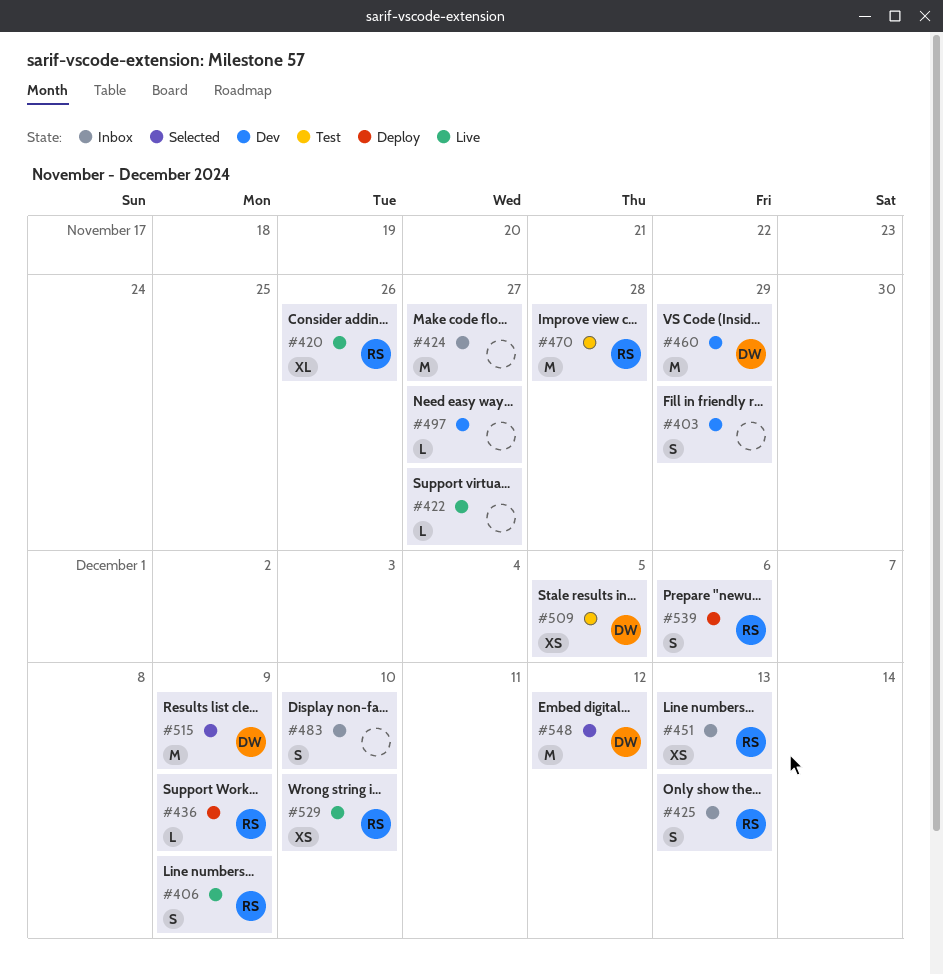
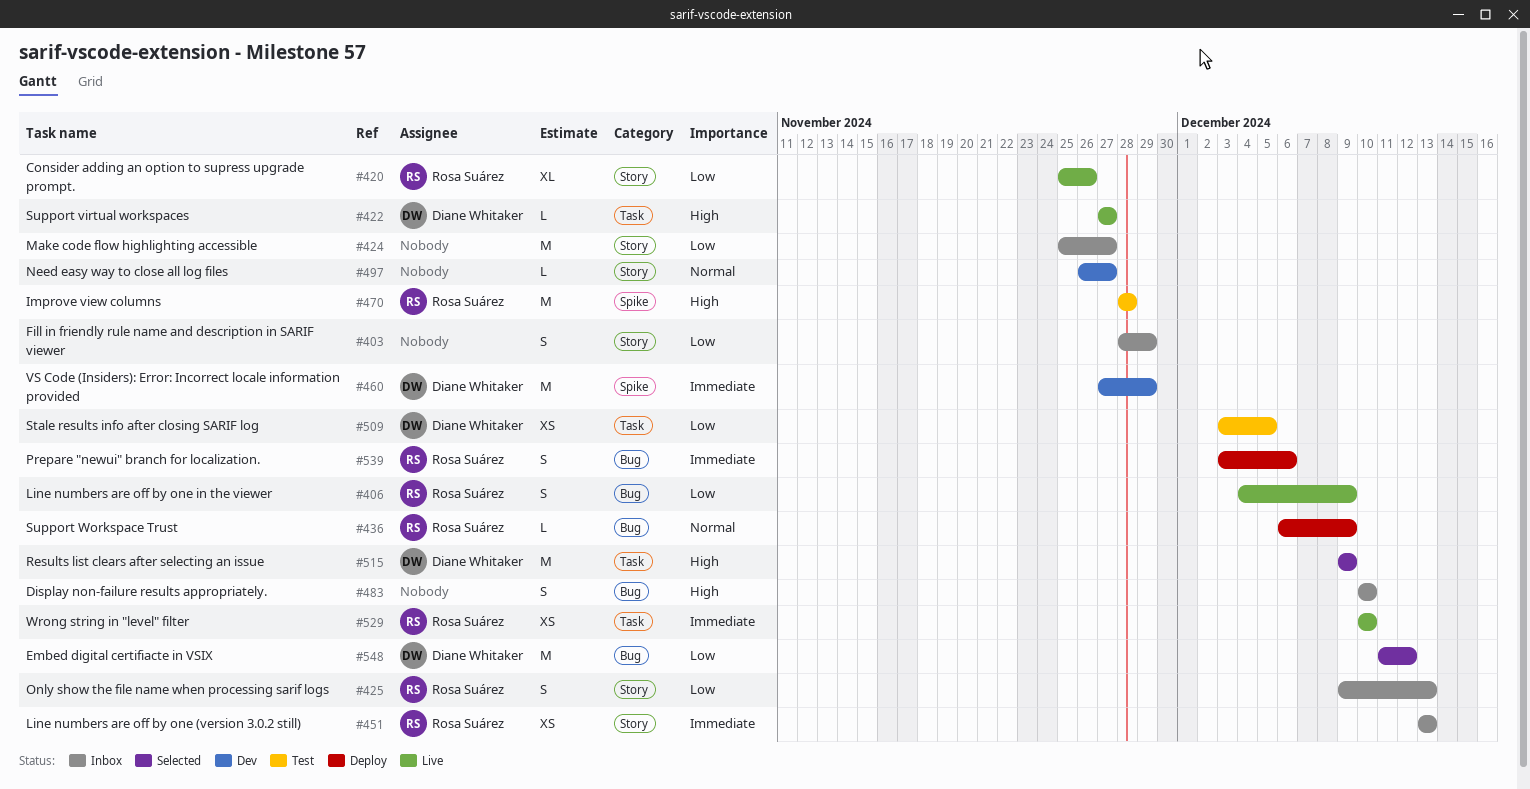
#403, status: Dev -> Inbox
#422, owner: none -> Diane Whitaker

